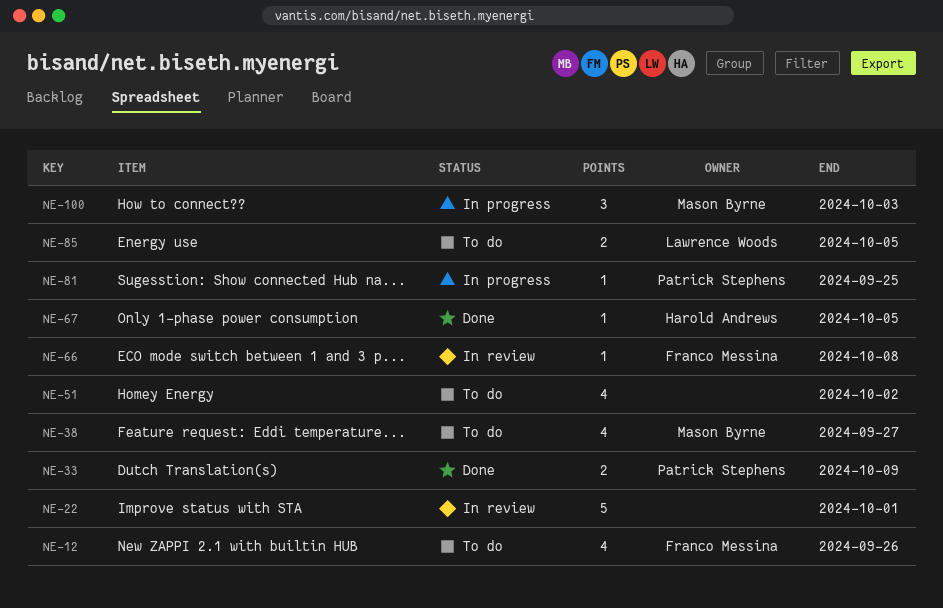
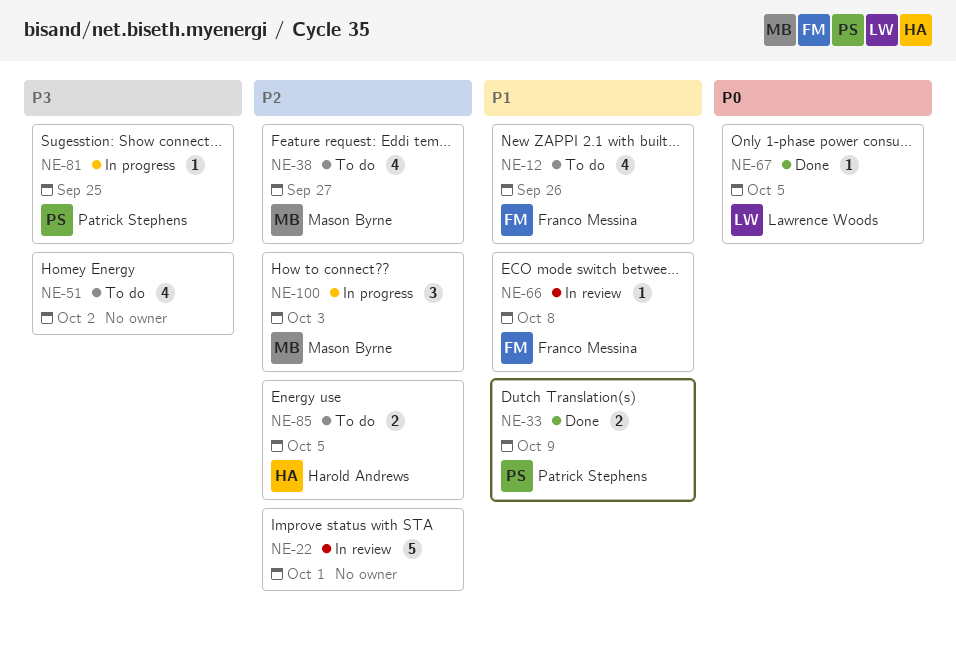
NE-67, owner: Harold Andrews -> Lawrence Woods
NE-85, owner: Lawrence Woods -> Harold Andrews

